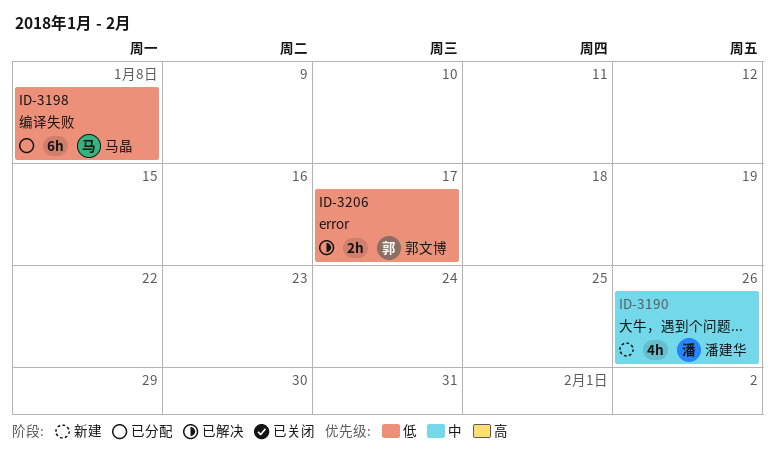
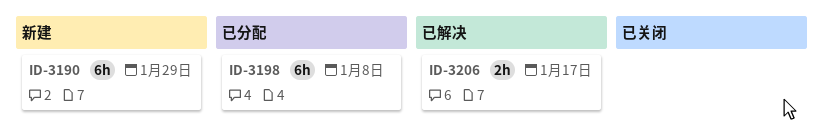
ID-3190, estimate: 4h -> 6h
ID-3190, due: Jan 26 -> Jan 29

